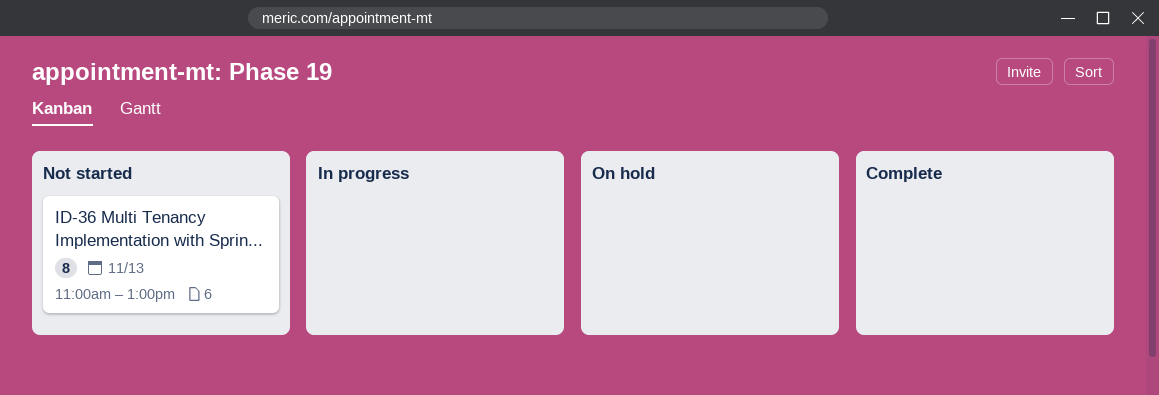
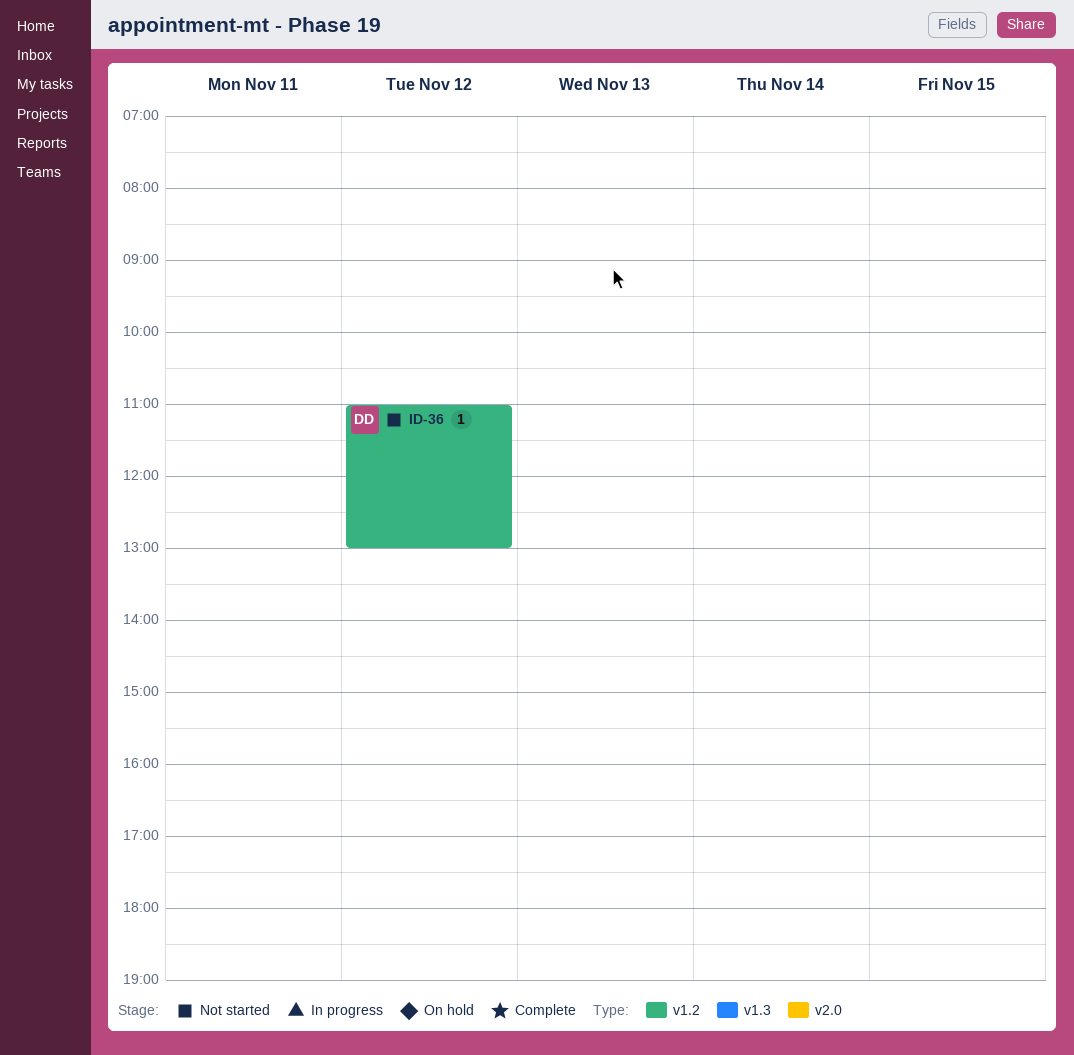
ID-36, estimate: 8 -> 1
ID-36, day: Nov 13 -> Nov 12

